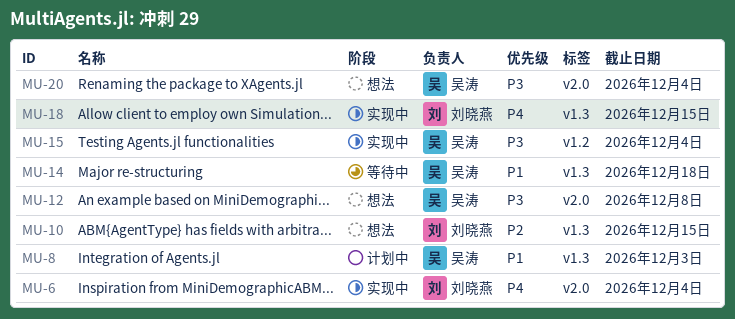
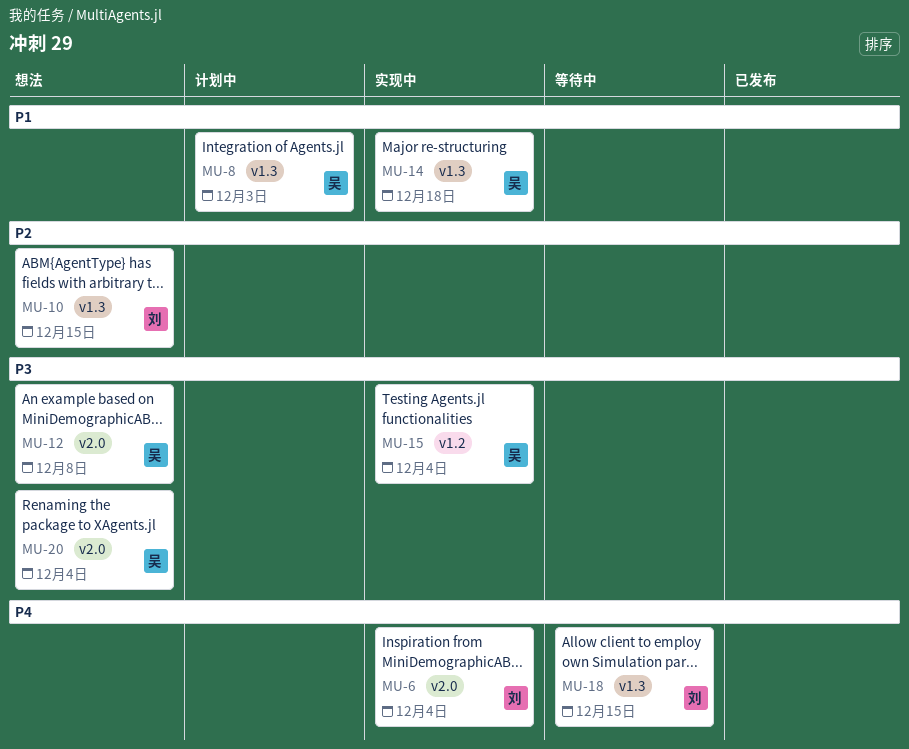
MU-14, status: 等待中 -> 实现中
MU-18, status: 实现中 -> 等待中

